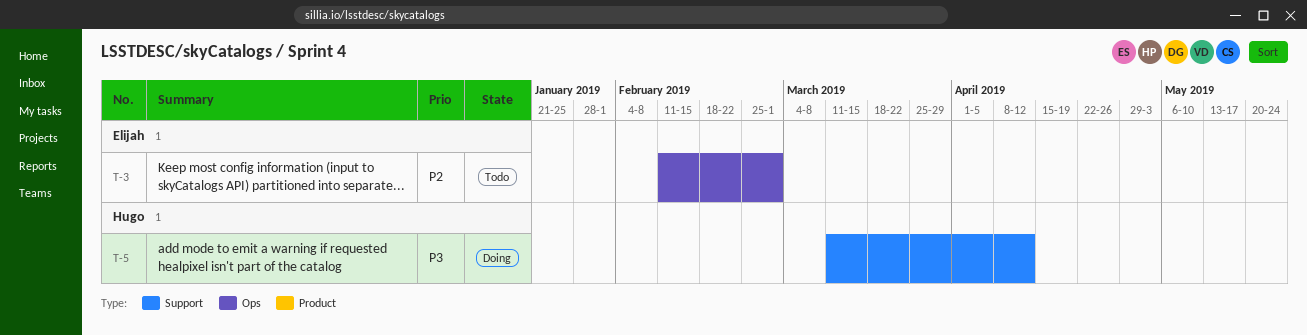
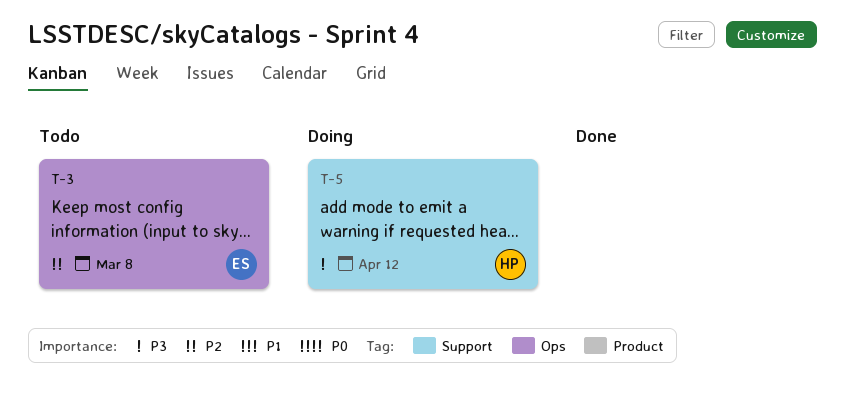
T-3, due: Mar 1 -> Mar 8

